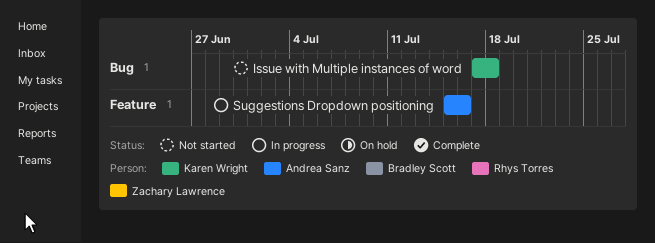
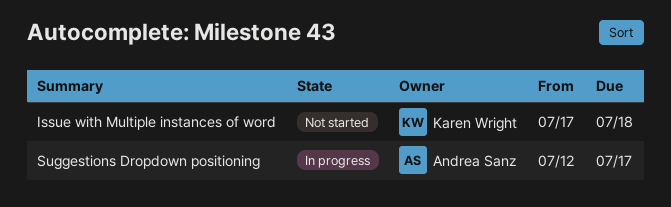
Suggestions Dropdown positioning, start: Jul 15 -> Jul 12
Suggestions Dropdown positioning, due: Jul 16 -> Jul 17

